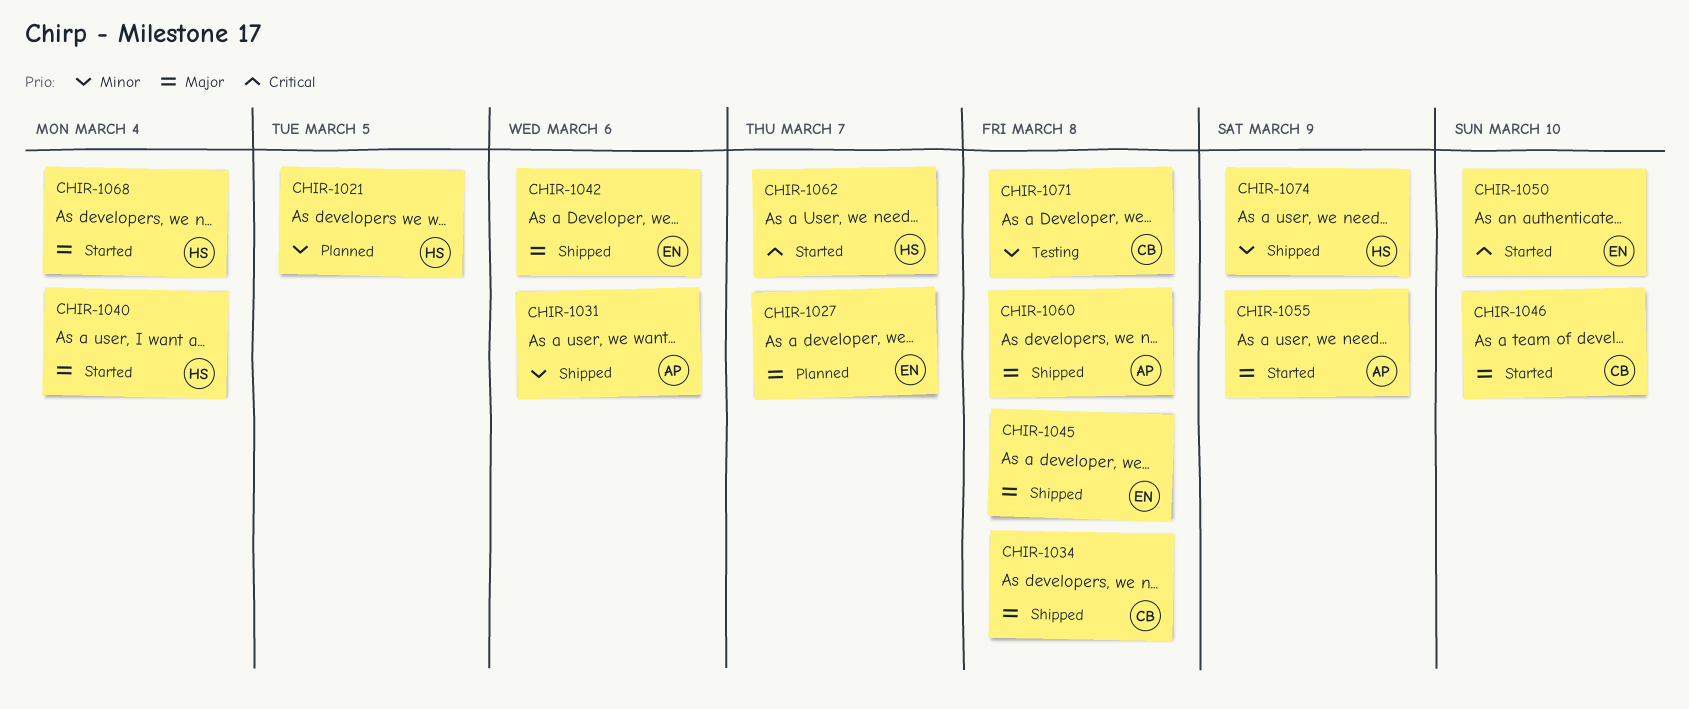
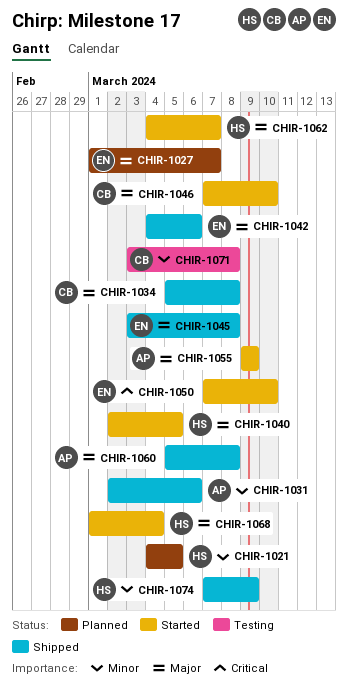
CHIR-1040, due: Mar 4 -> Mar 5
CHIR-1062, priority: Critical -> Major

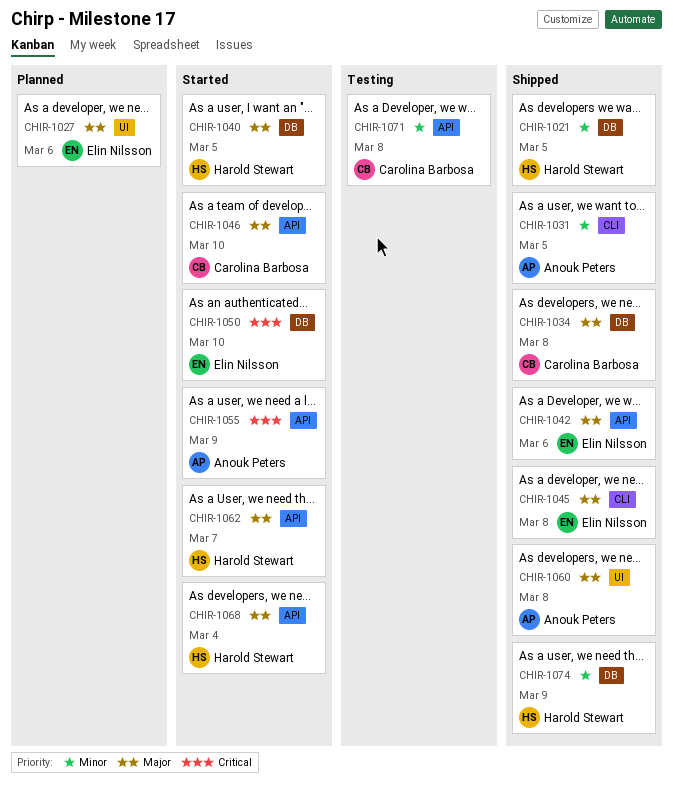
CHIR-1021, status: Planned -> Shipped
CHIR-1027, due: Mar 7 -> Mar 6
CHIR-1031, due: Mar 6 -> Mar 5
CHIR-1055, priority: Major -> Critical

